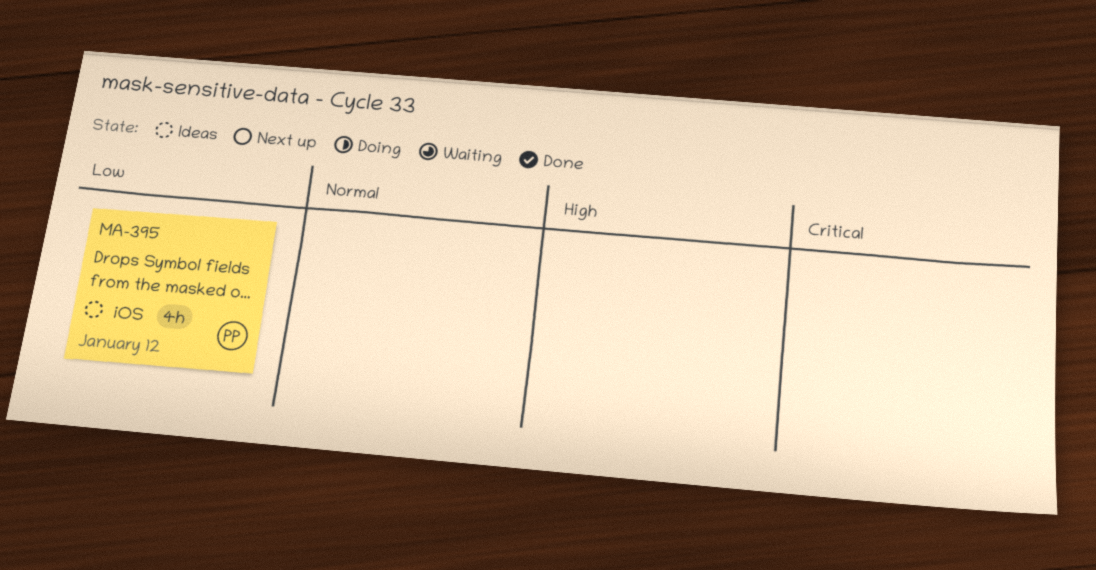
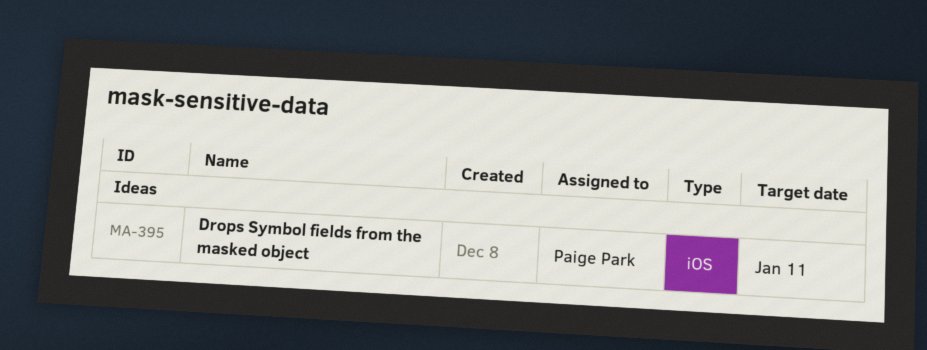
MA-395, due: Jan 12 -> Jan 11

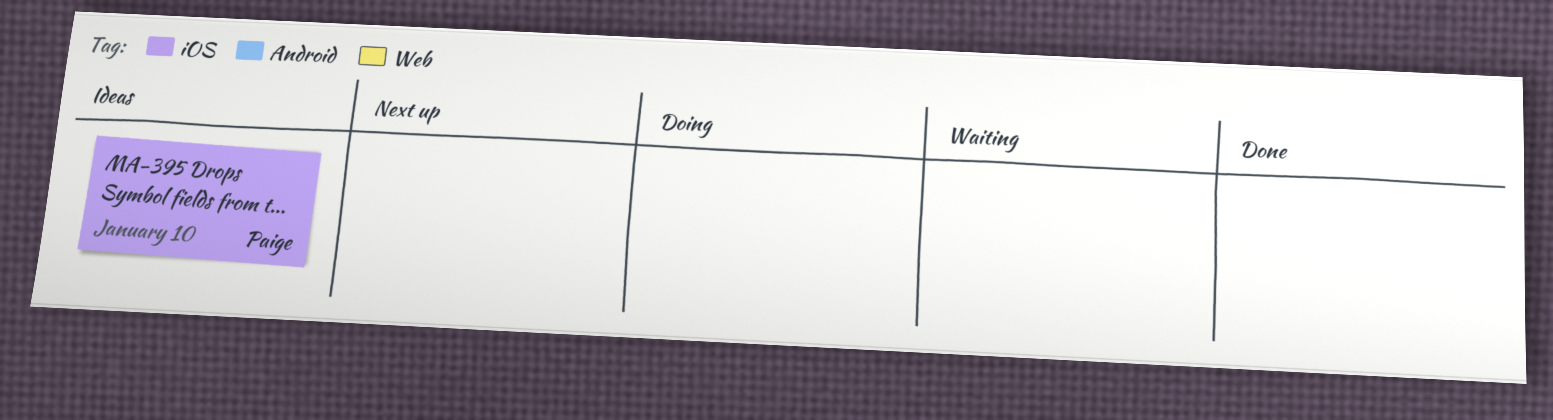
MA-395, due: Jan 11 -> Jan 10

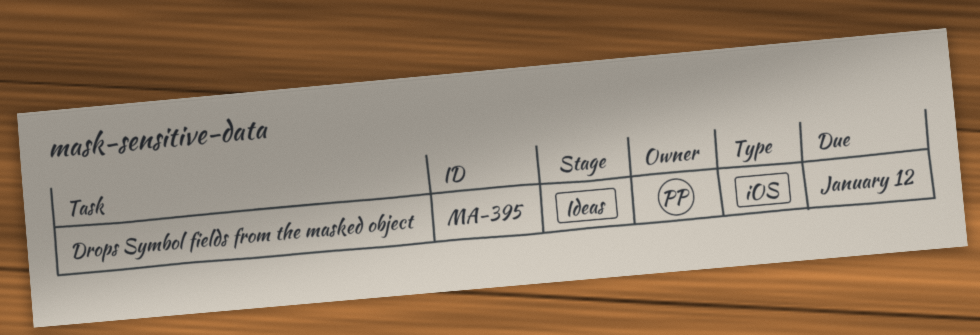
MA-395, due: Jan 10 -> Jan 12

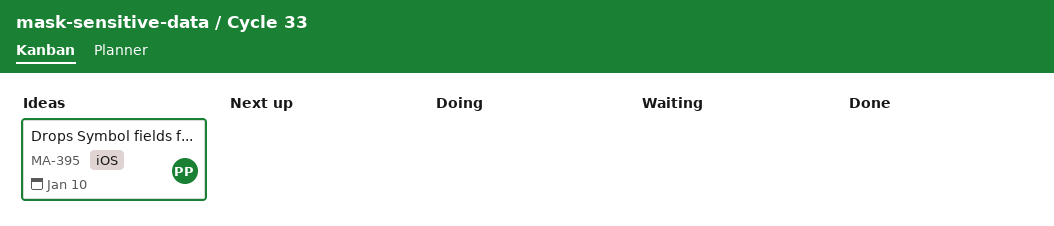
MA-395, due: Jan 12 -> Jan 10

